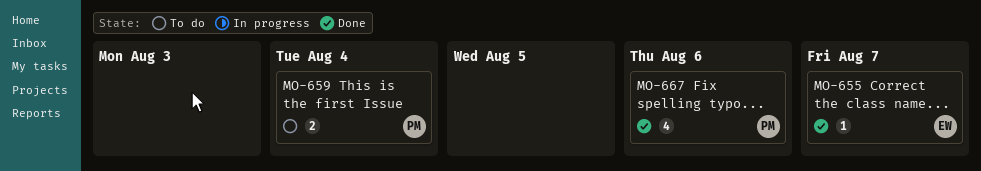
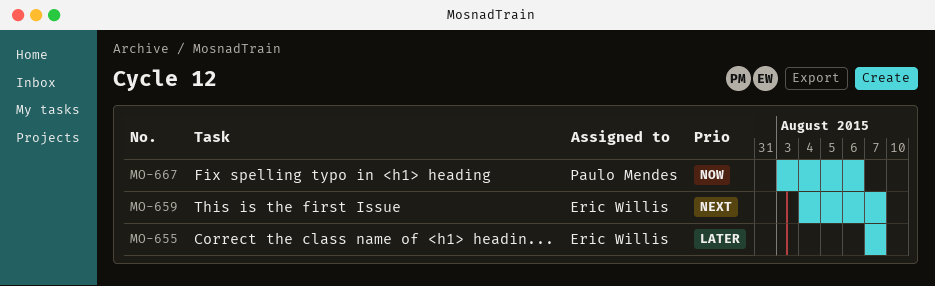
MO-659, owner: Paulo Mendes -> Eric Willis
MO-659, due: Aug 4 -> Aug 7

